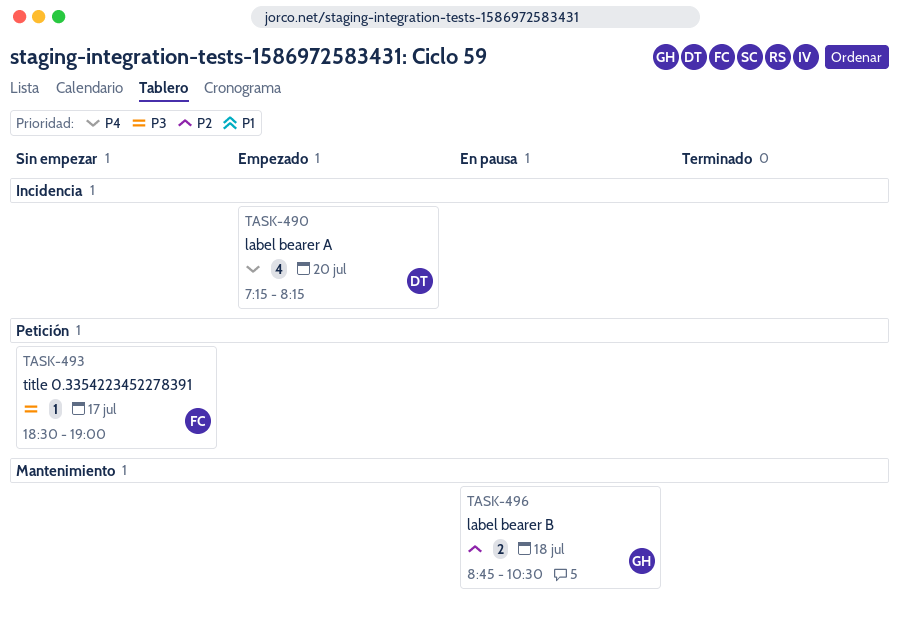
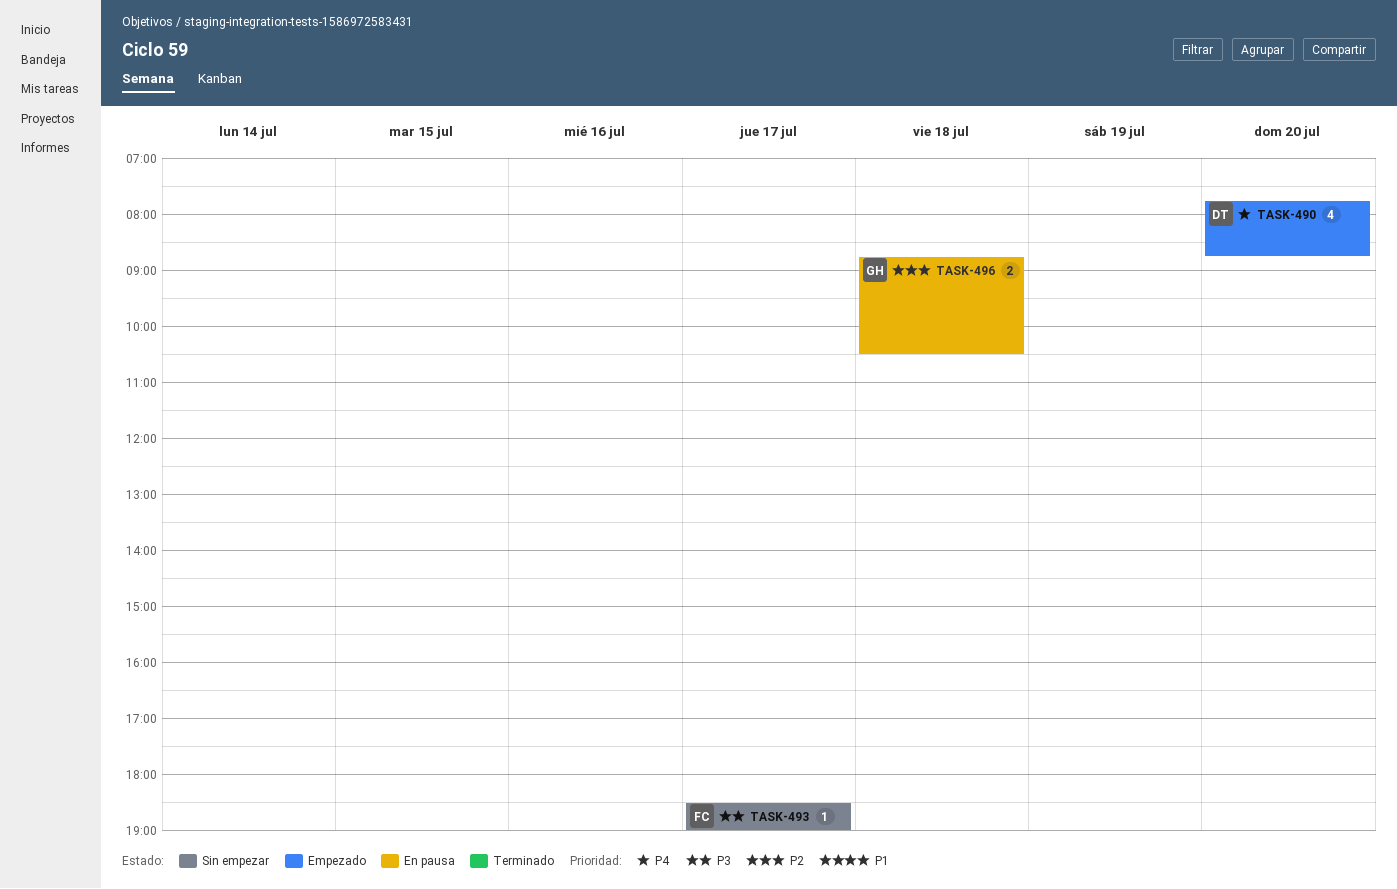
TASK-490, begins: 07:15 -> 07:45
TASK-490, ends: 08:15 -> 08:45

